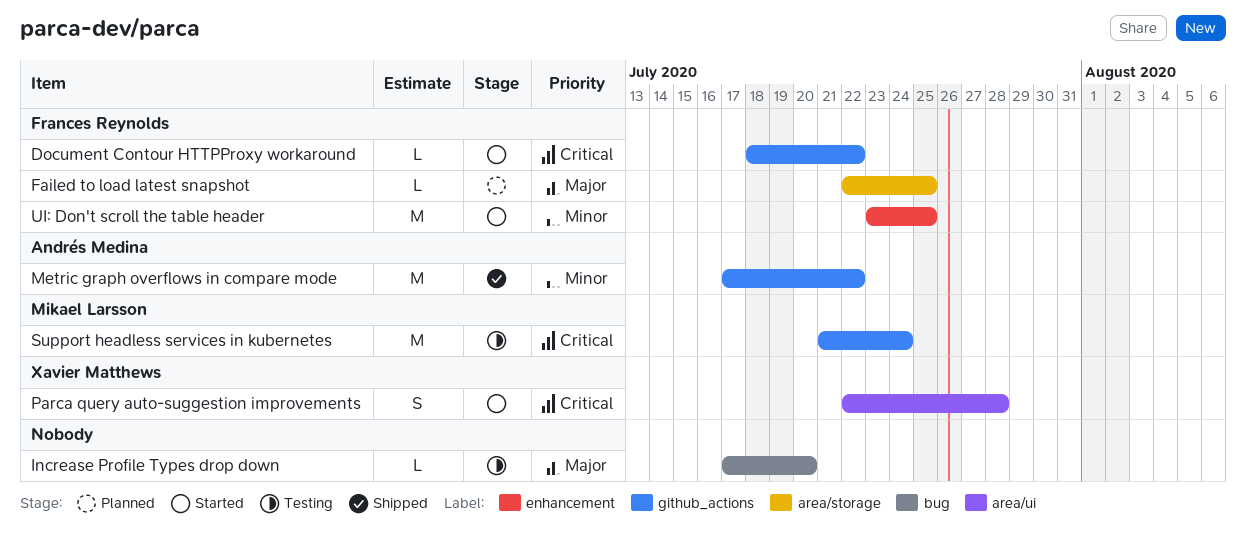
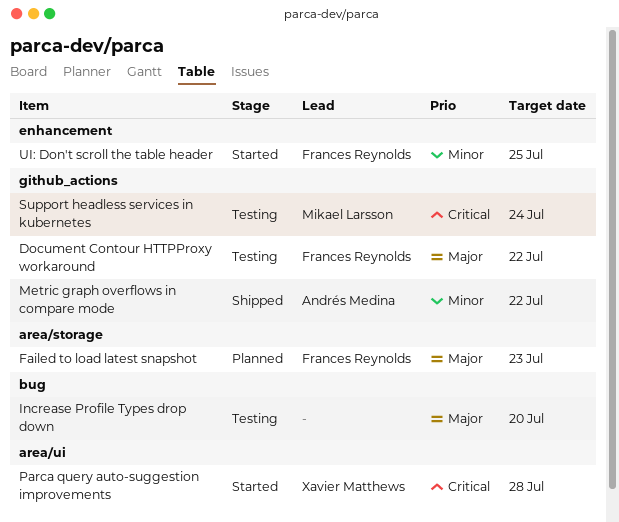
Document Contour HTTPProxy workaround, status: Started -> Testing
Document Contour HTTPProxy workaround, priority: Critical -> Major
Failed to load latest snapshot, due: Jul 25 -> Jul 23

